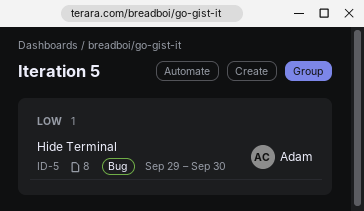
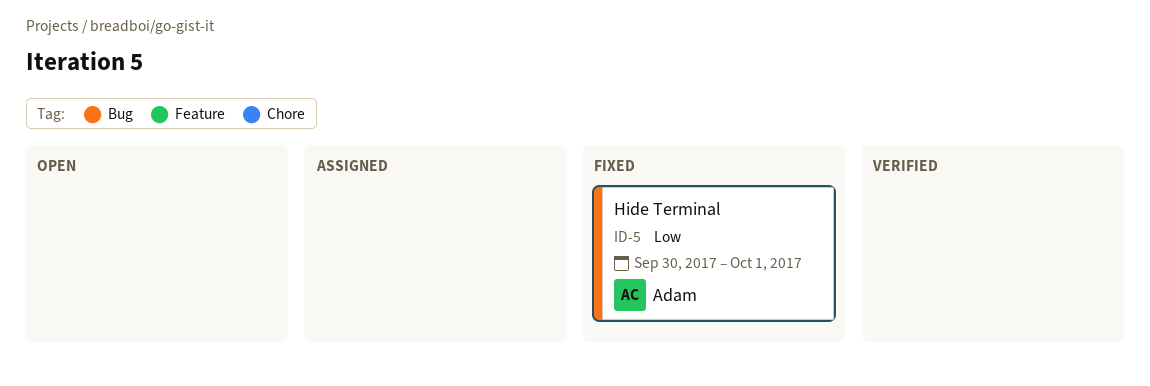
ID-5, start: Sep 29 -> Sep 30
ID-5, due: Sep 30 -> Oct 1

